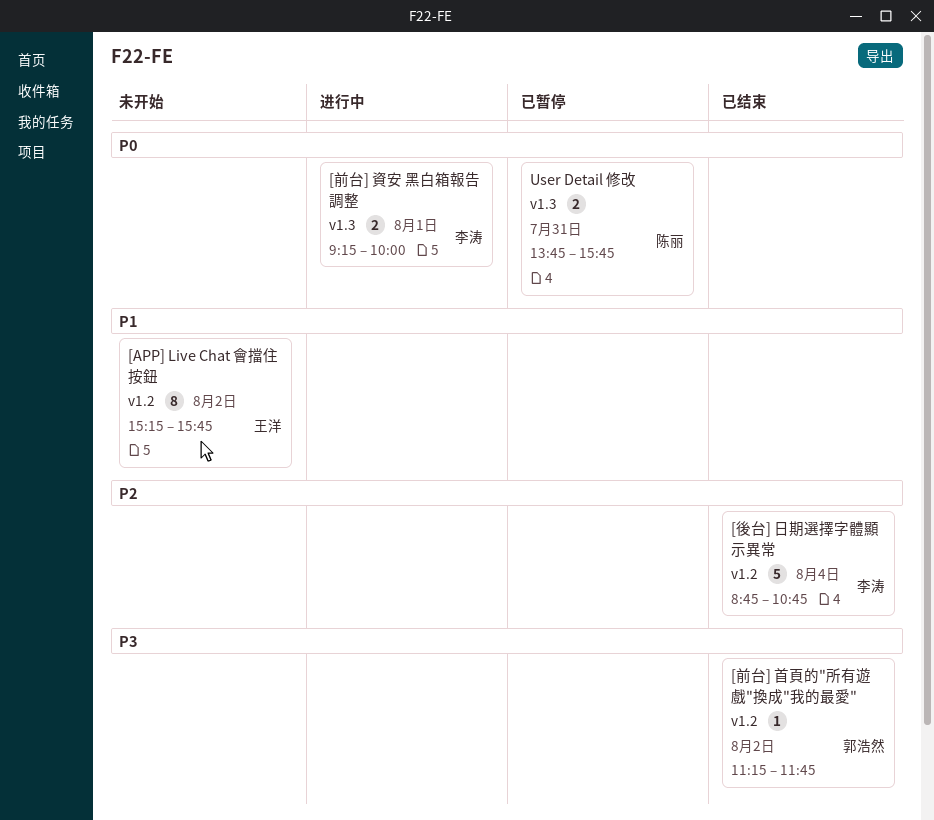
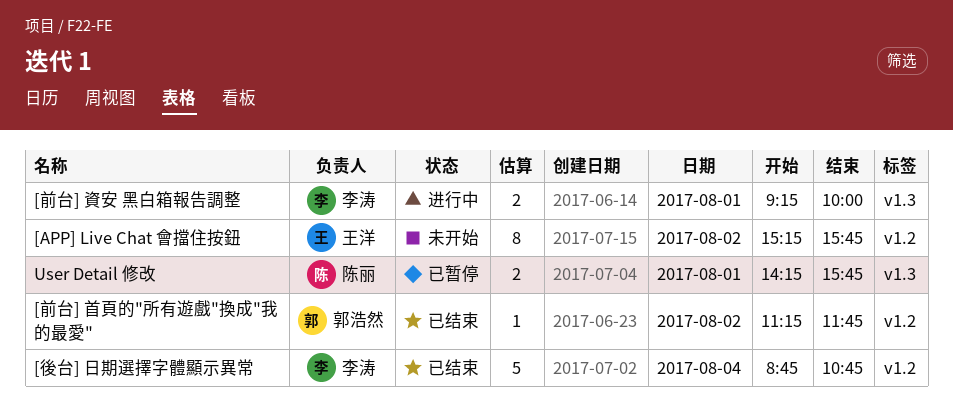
User Detail 修改, day: Jul 31 -> Aug 1
User Detail 修改, begins: 13:45 -> 14:15

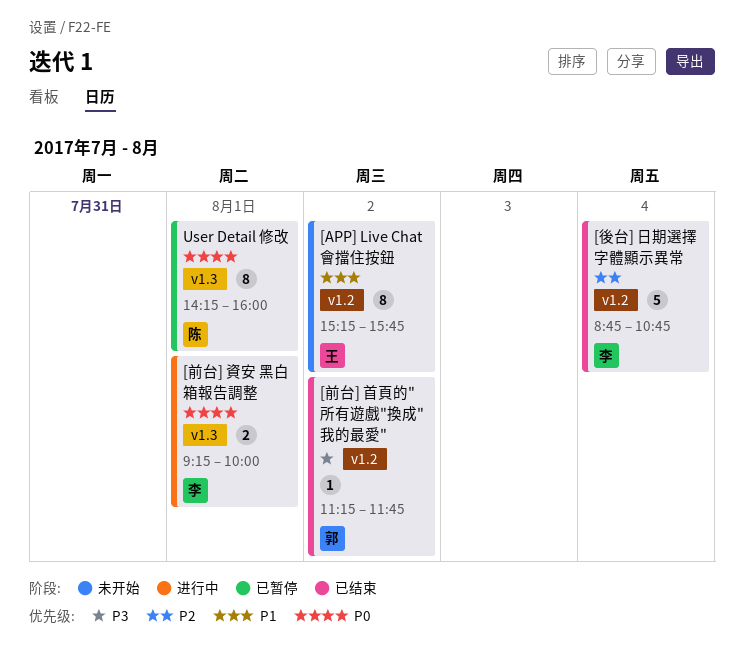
User Detail 修改, estimate: 2 -> 8
User Detail 修改, ends: 15:45 -> 16:00

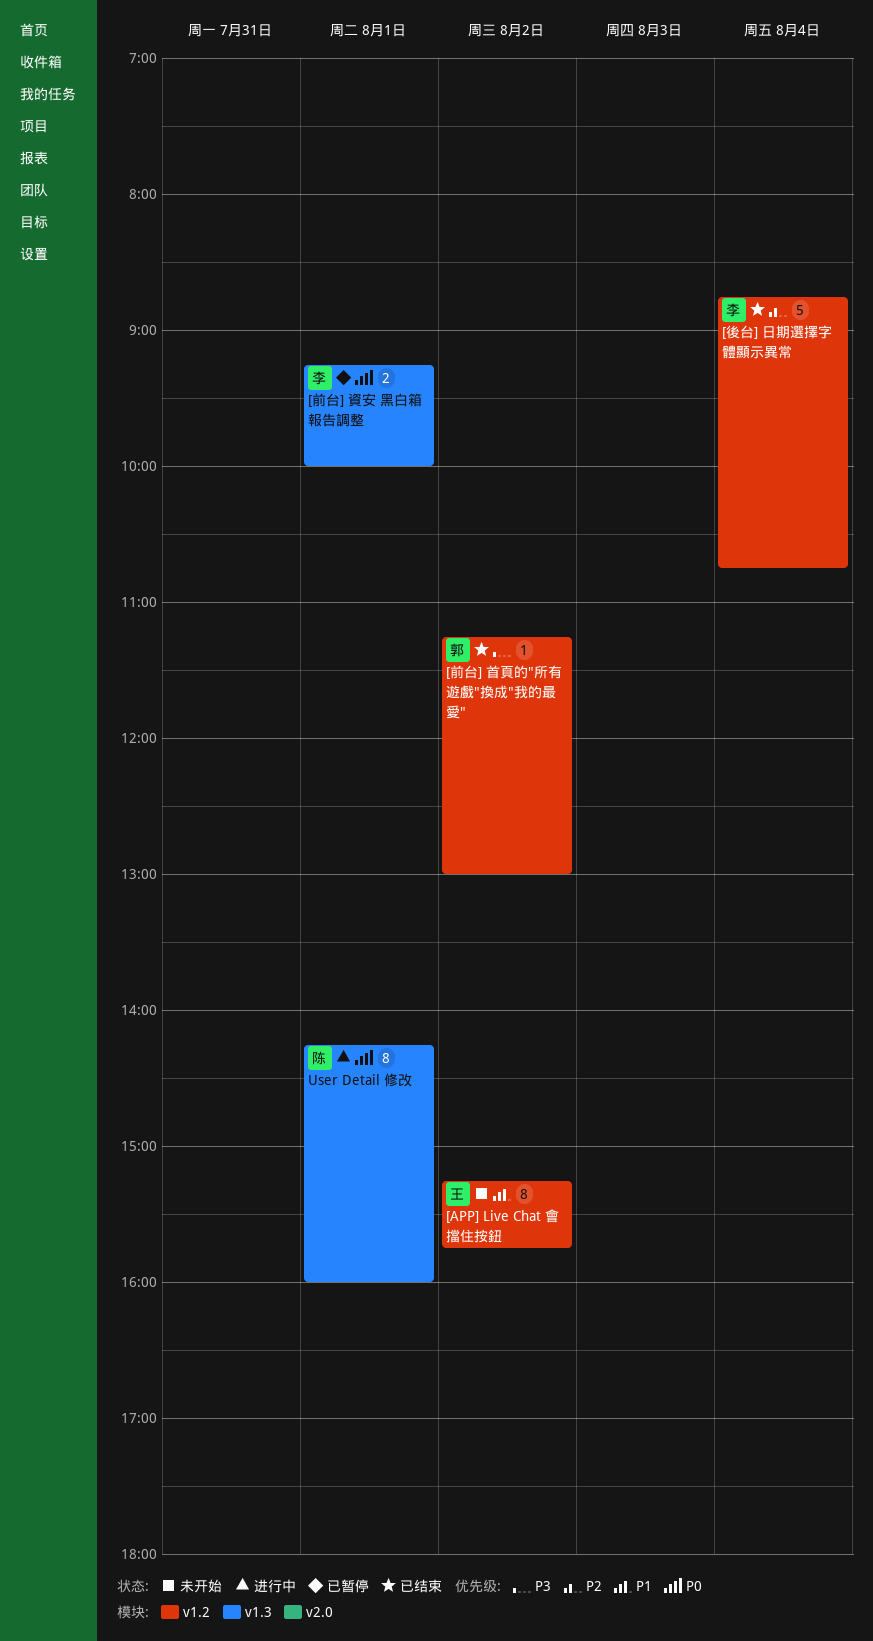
[前台] 資安 黑白箱報告調整, status: 进行中 -> 已暂停
[前台] 首頁的"所有遊戲"換成"我的最愛", ends: 11:45 -> 13:00
User Detail 修改, status: 已暂停 -> 进行中

